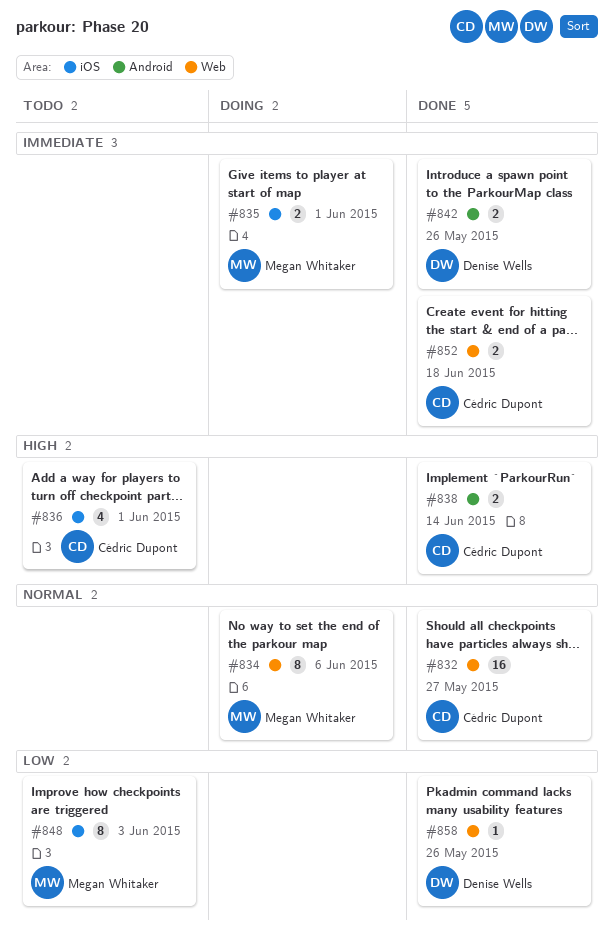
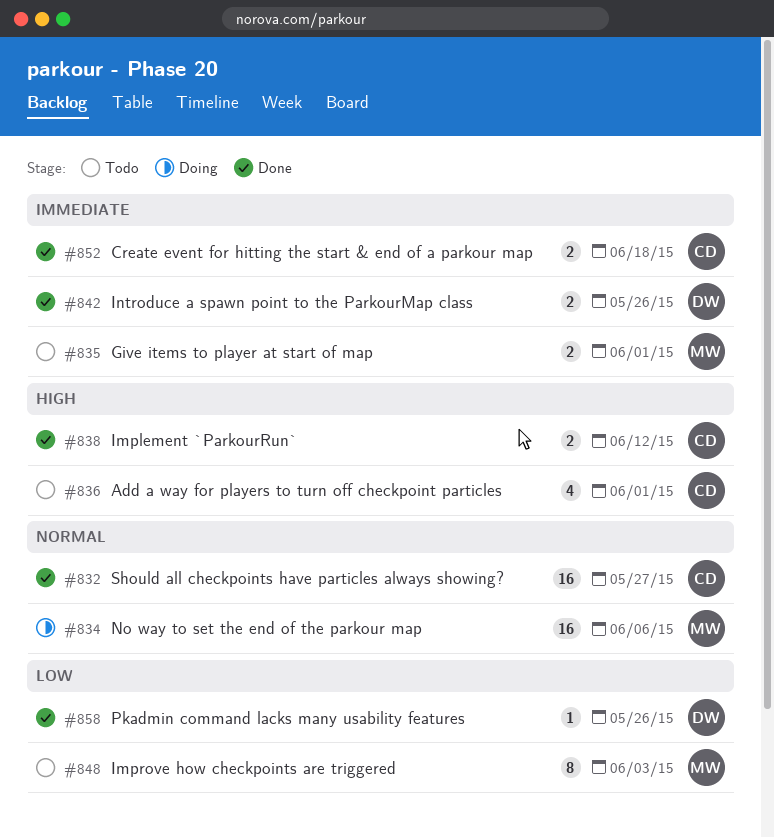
#834, estimate: 8 -> 16
#835, status: Doing -> Todo
#838, due: Jun 14 -> Jun 12

